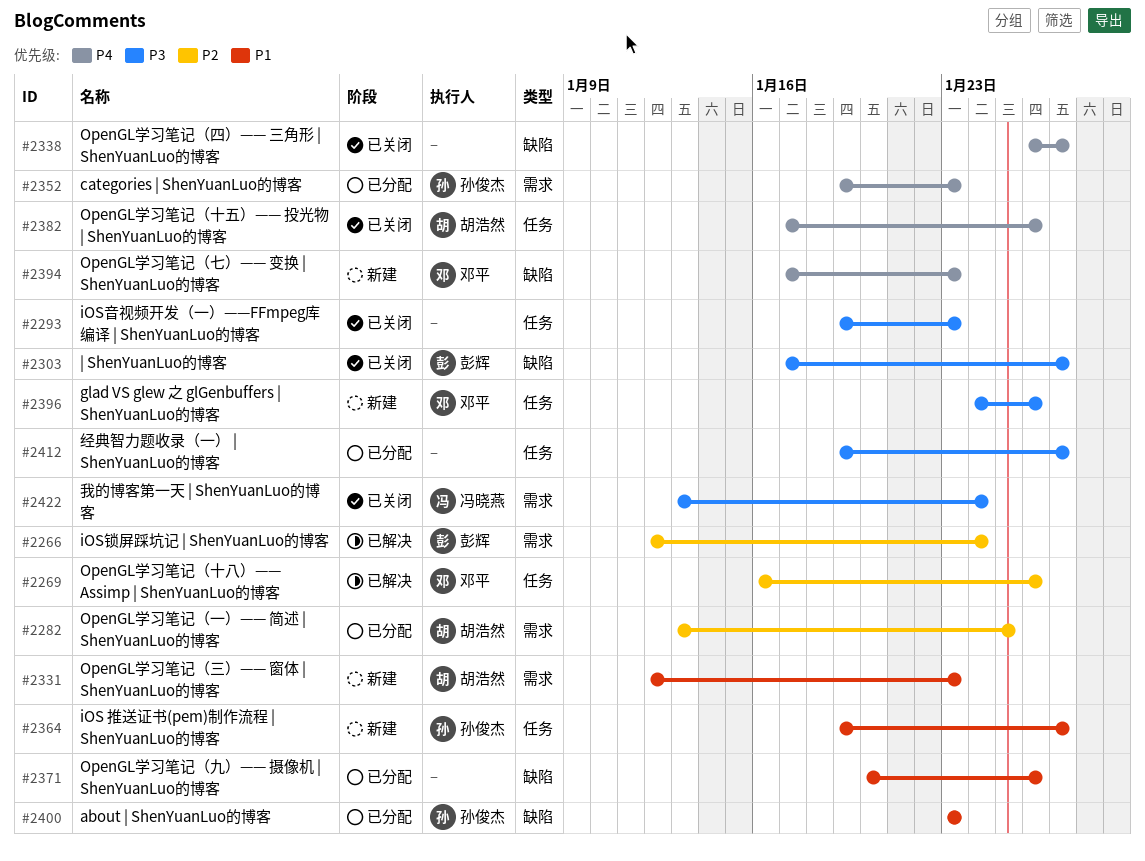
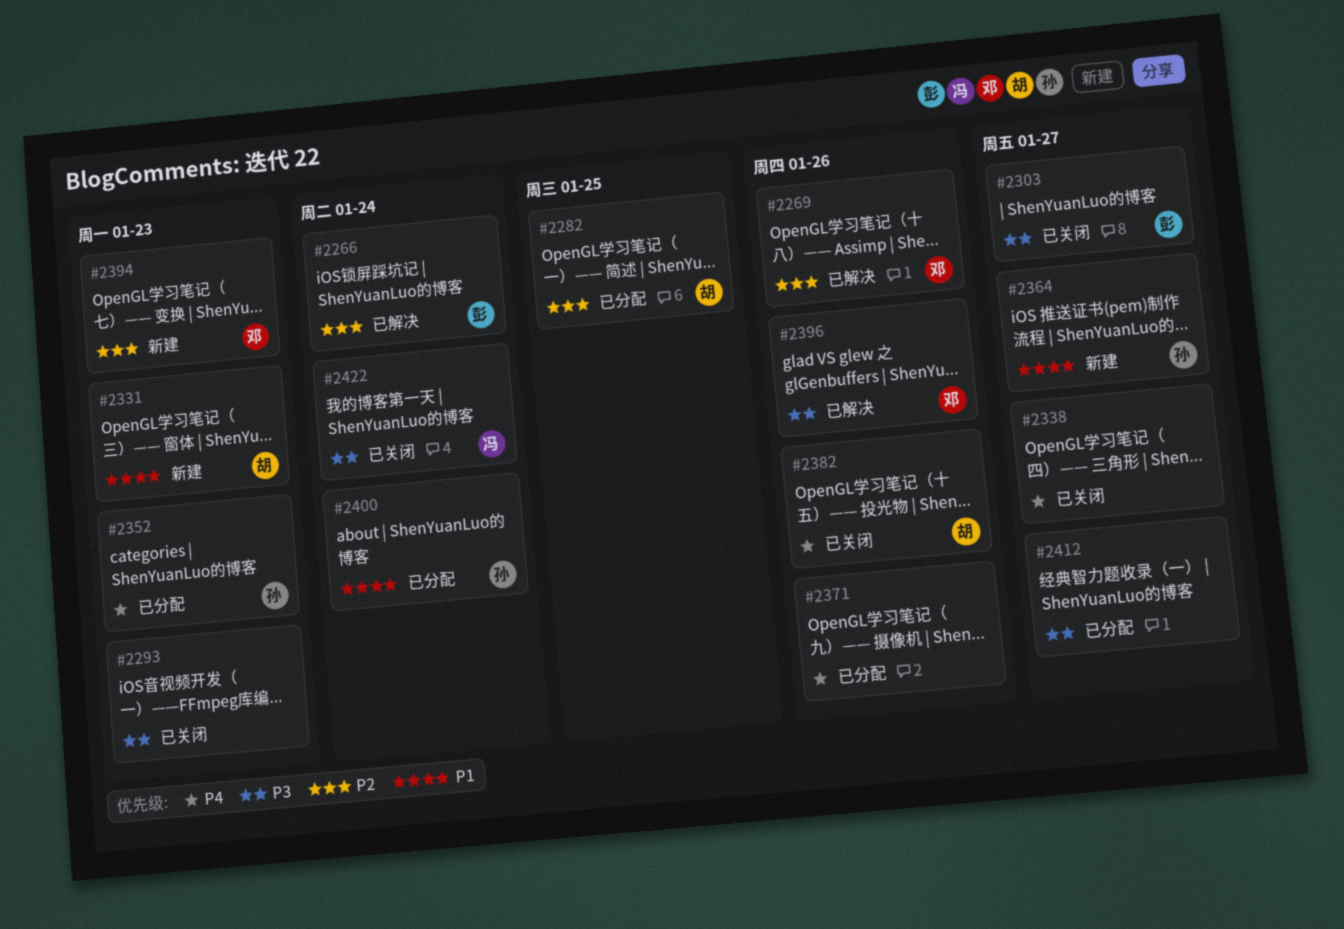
#2371, priority: P1 -> P4
#2394, priority: P4 -> P2
#2396, status: 新建 -> 已解决
#2400, due: Jan 23 -> Jan 24

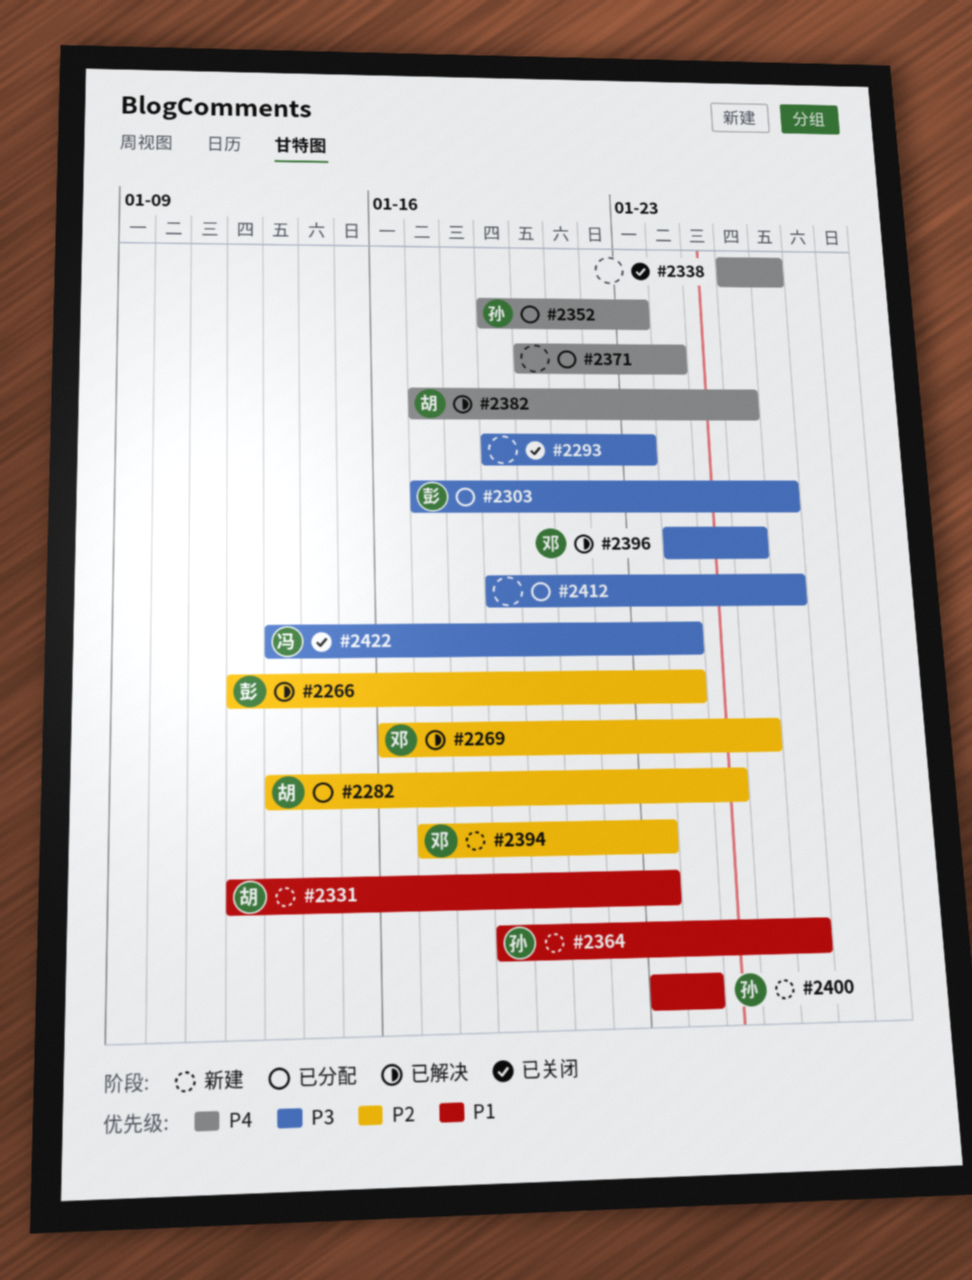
#2303, status: 已关闭 -> 已分配
#2371, due: Jan 26 -> Jan 24
#2382, status: 已关闭 -> 已解决
#2400, status: 已分配 -> 新建

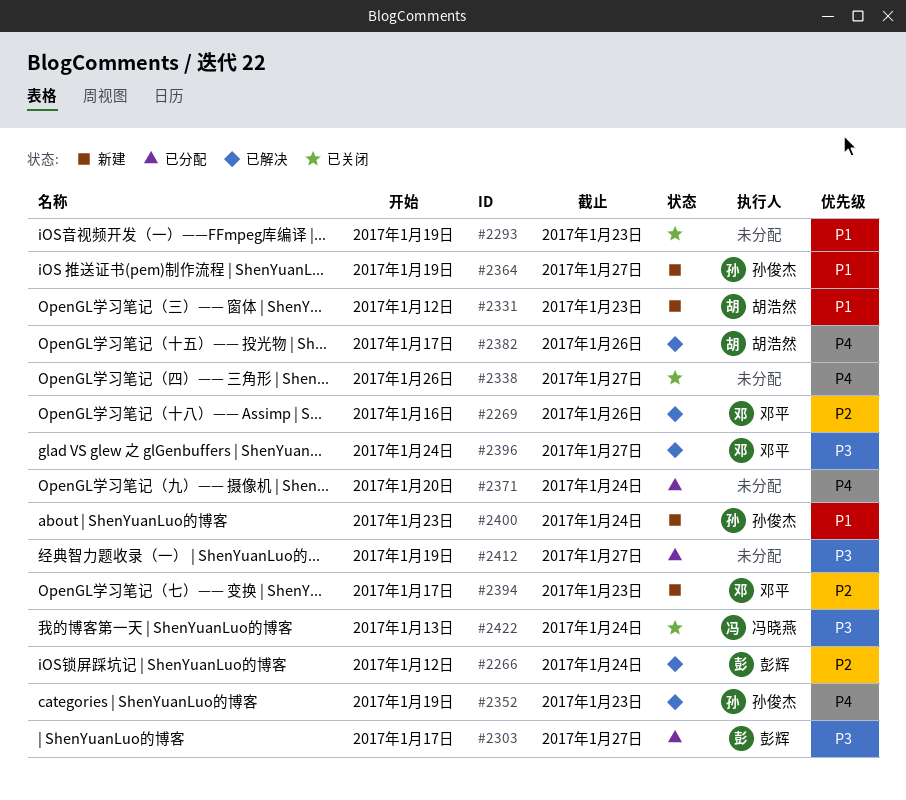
#2282: present -> none
#2293, priority: P3 -> P1
#2352, status: 已分配 -> 已解决
#2396, due: Jan 26 -> Jan 27

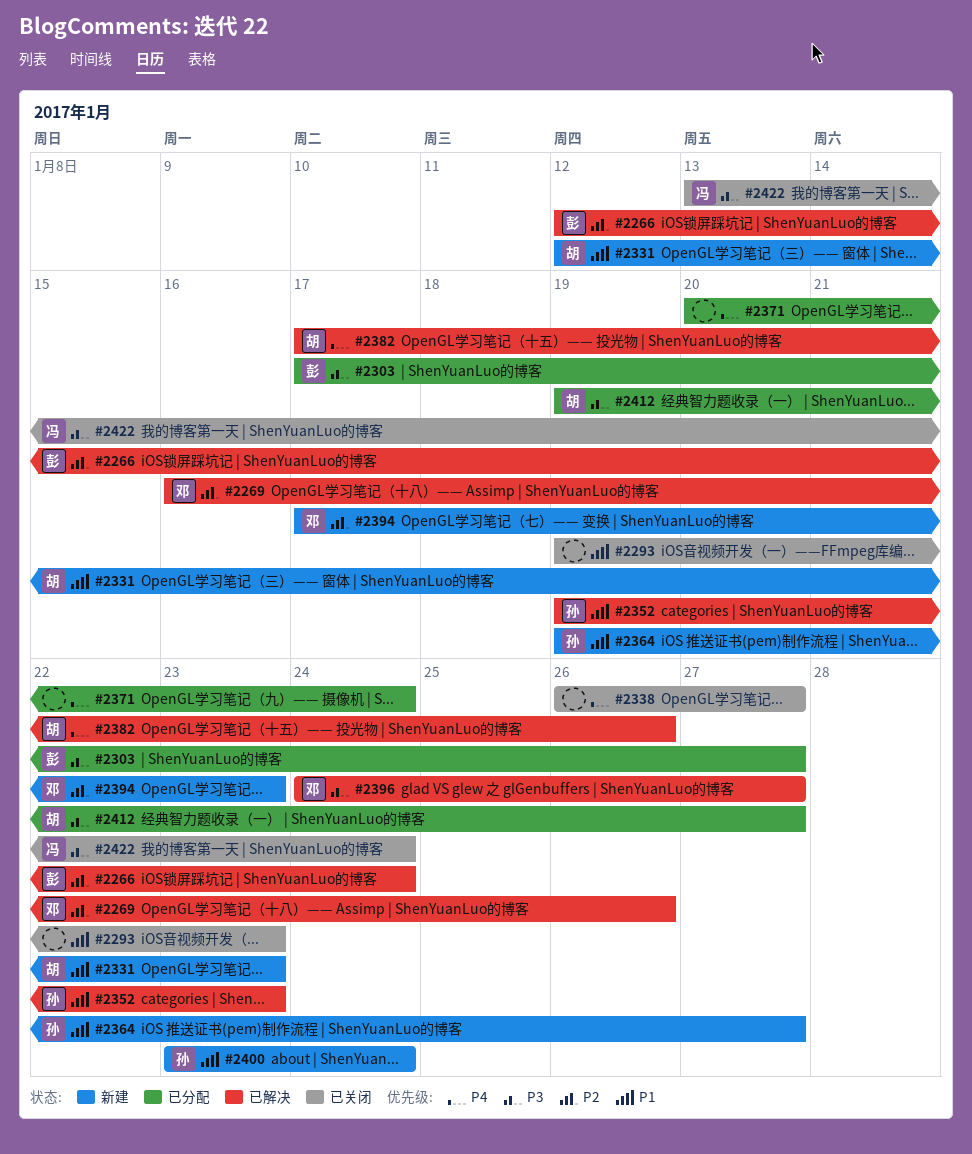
#2352, priority: P4 -> P1
#2412, owner: none -> 胡浩然

